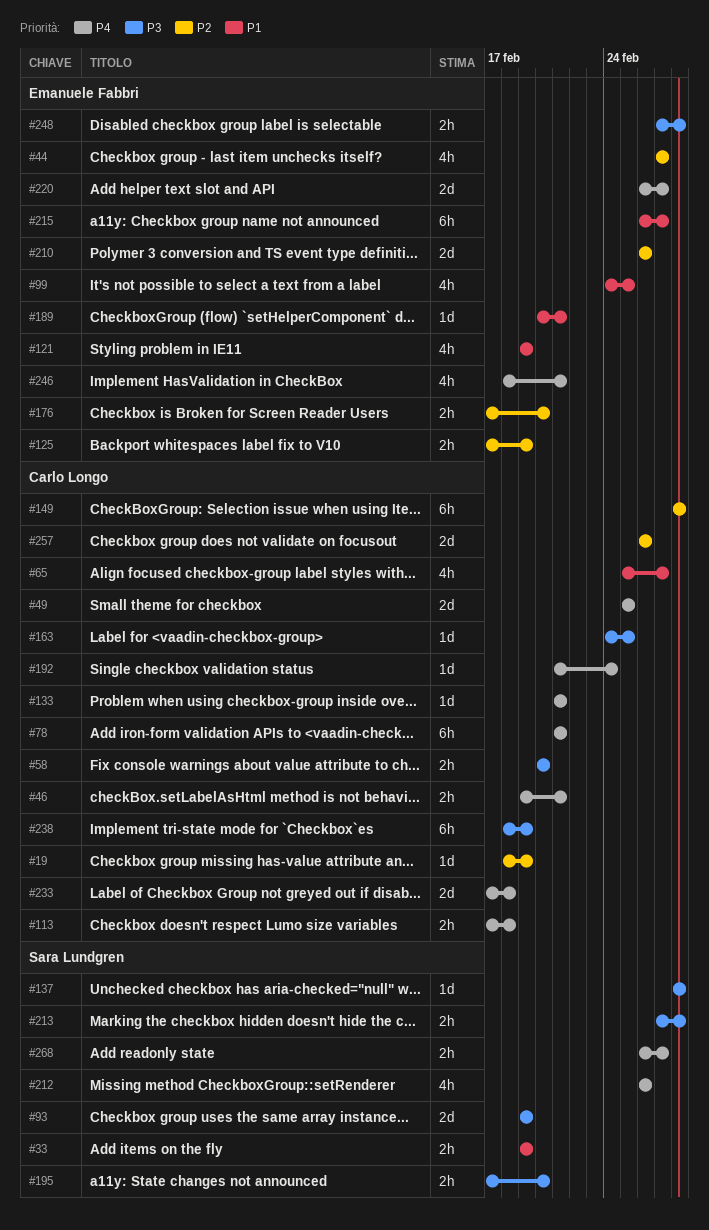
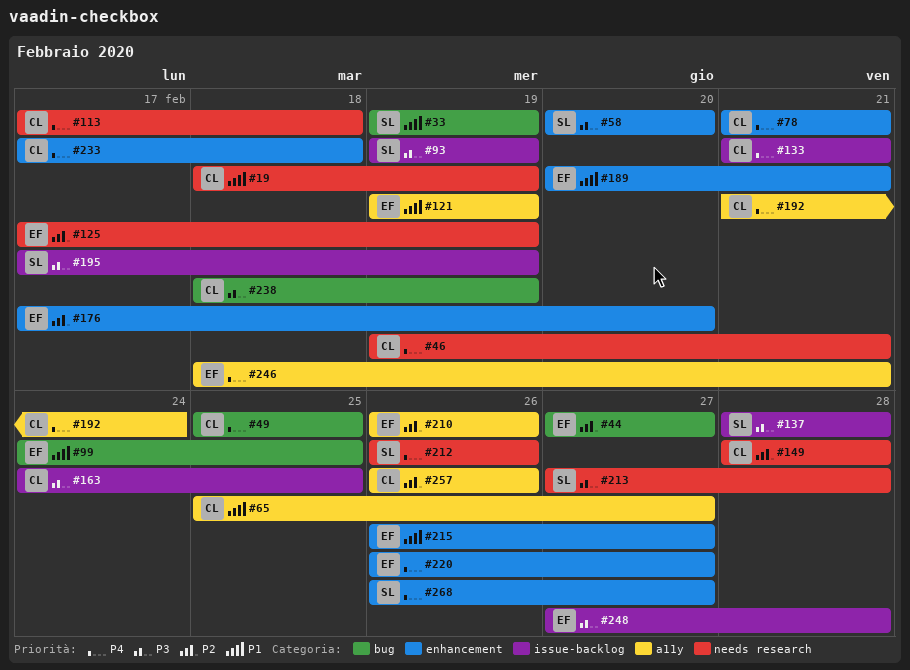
#19, priority: P2 -> P1
#58, owner: Carlo Longo -> Sara Lundgren
#195, due: Feb 20 -> Feb 19

